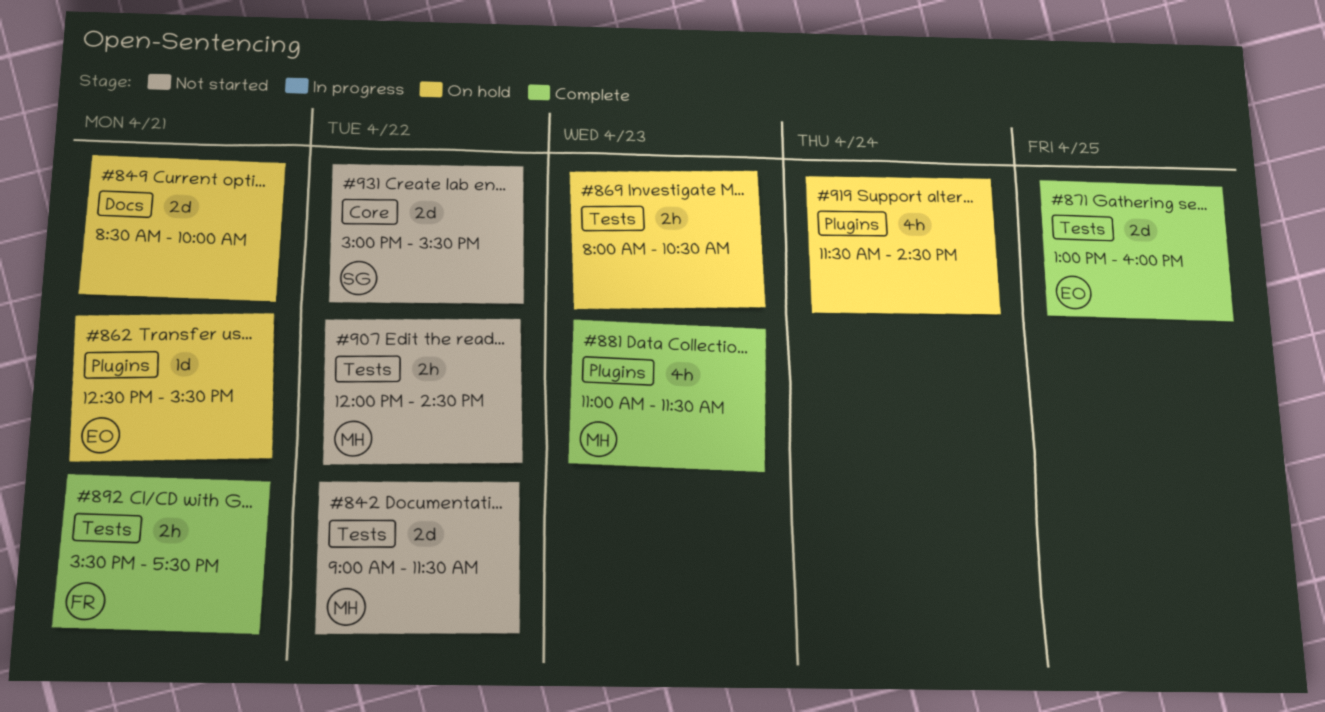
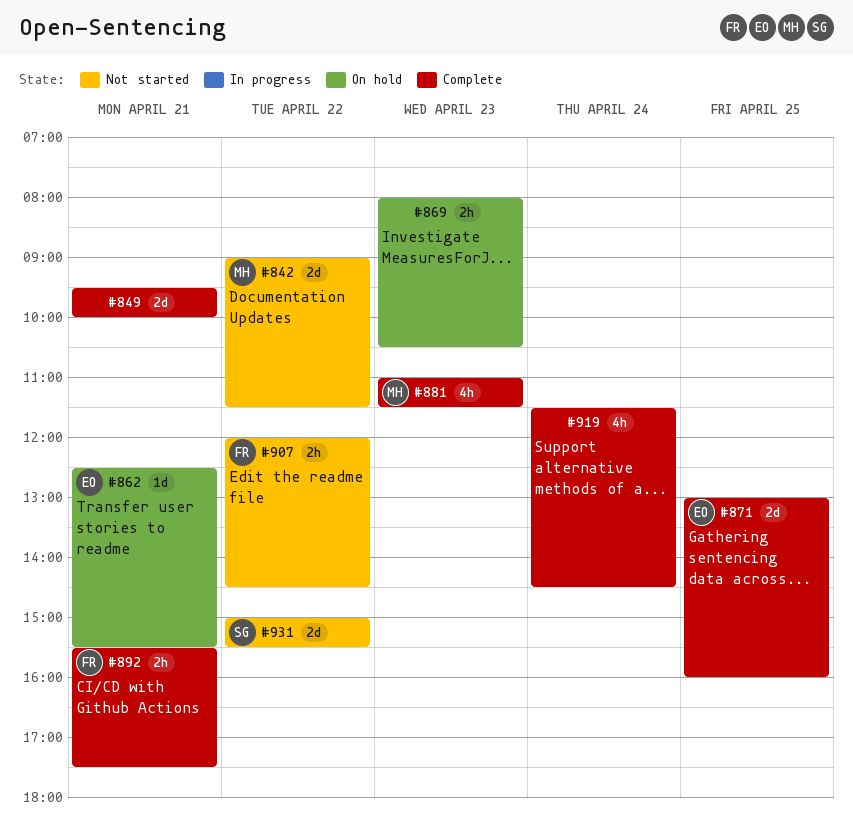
#849, status: On hold -> Complete
#849, begins: 08:30 -> 09:30
#907, owner: MH -> FR
#919, status: On hold -> Complete

